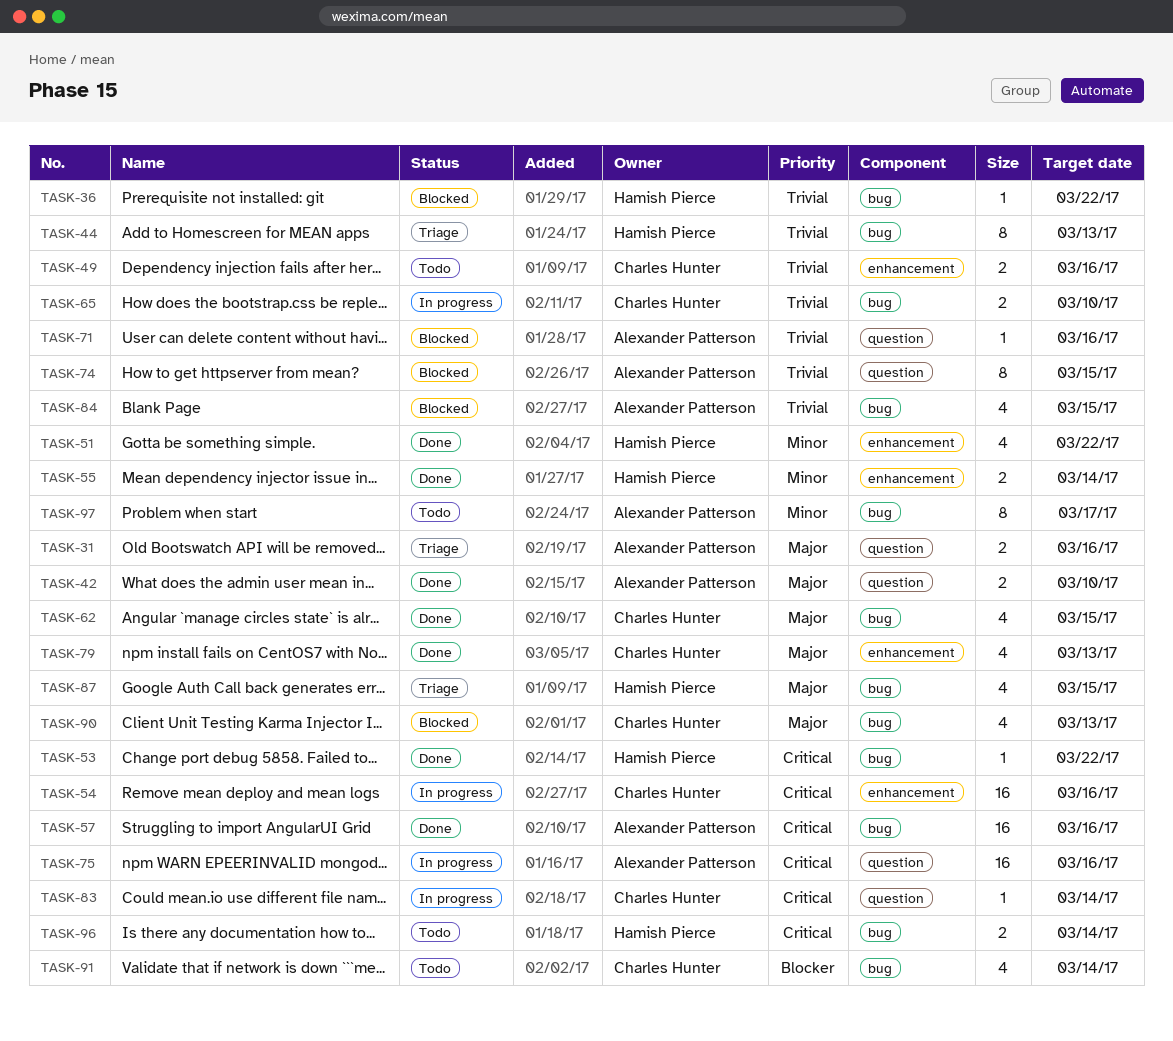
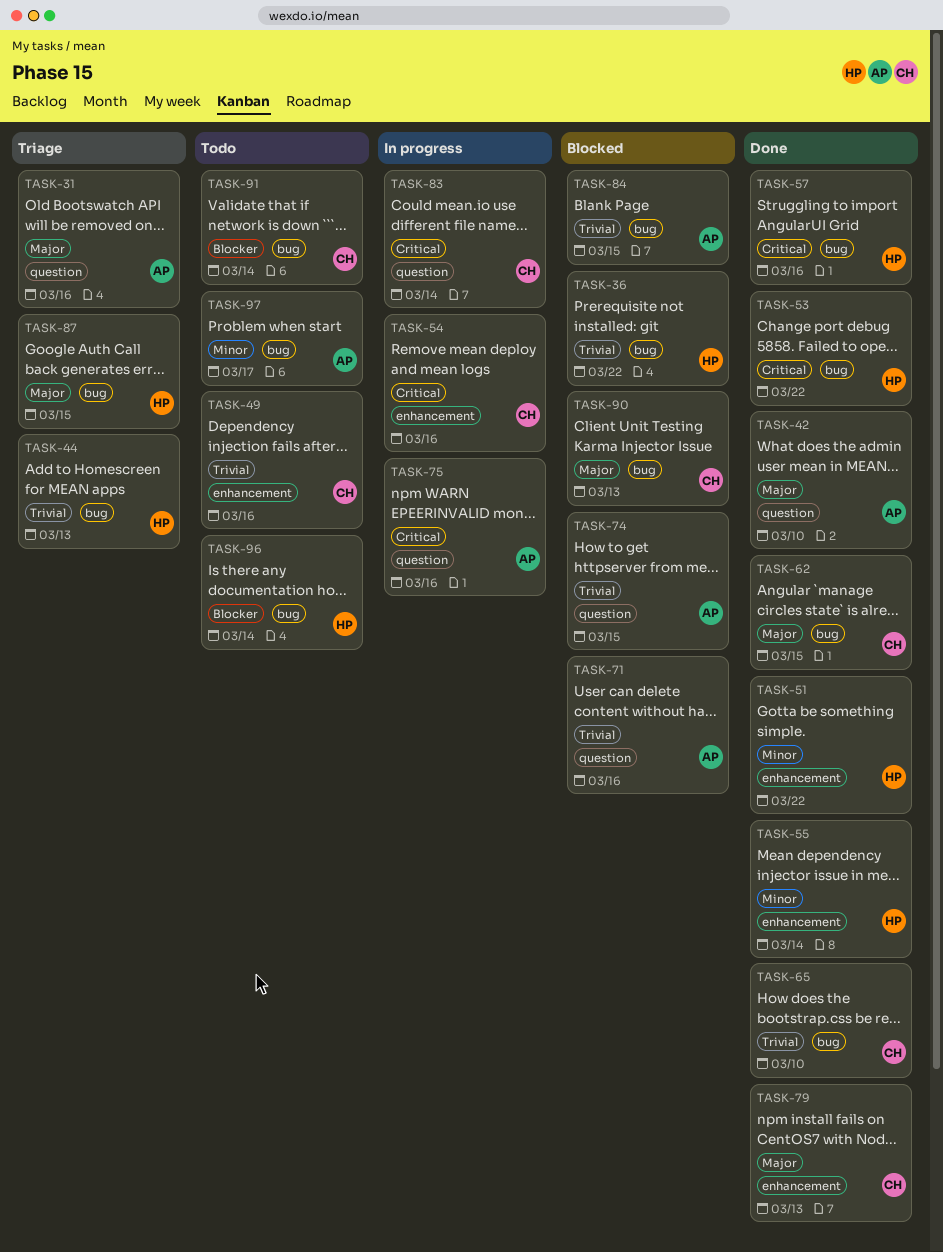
TASK-57, owner: Alexander Patterson -> Hamish Pierce
TASK-65, status: In progress -> Done
TASK-96, priority: Critical -> Blocker

